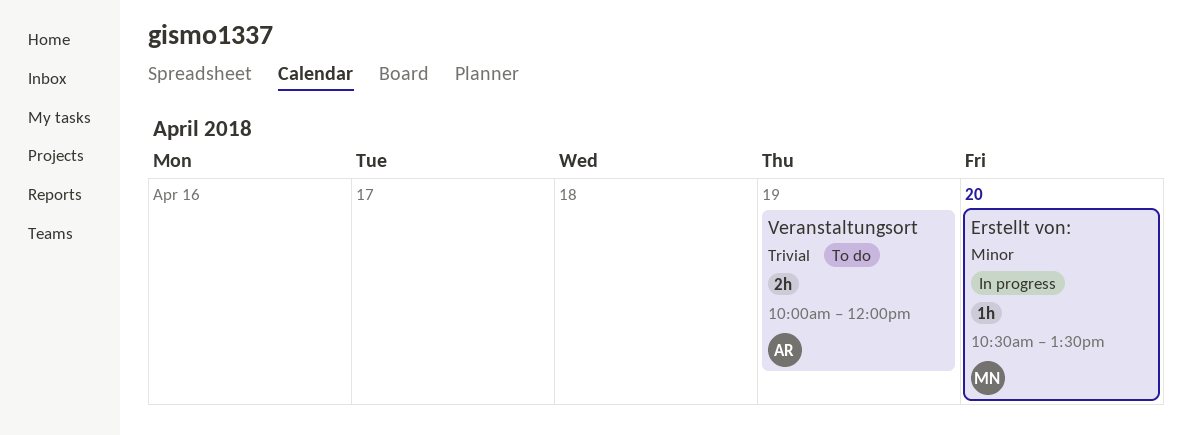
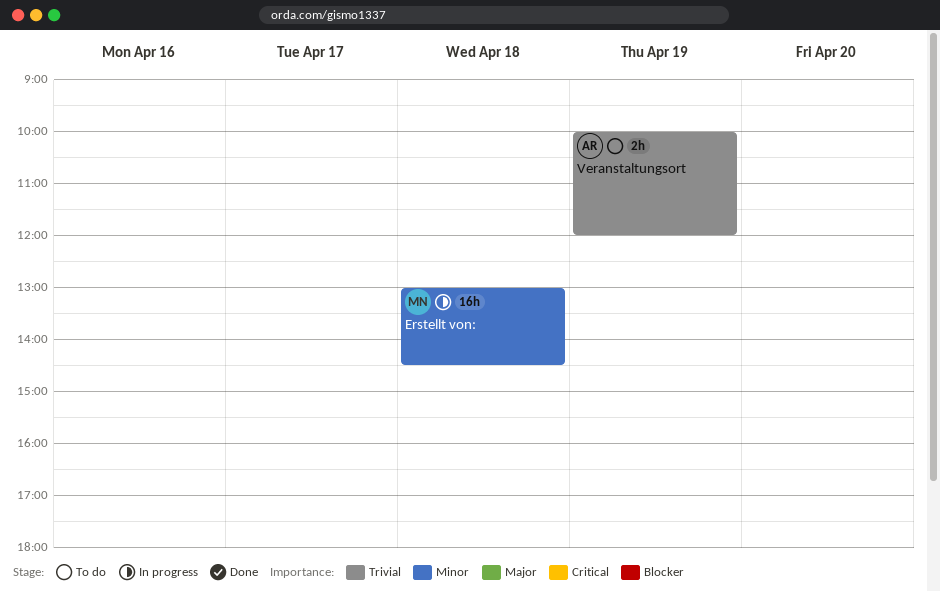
Erstellt von:, estimate: 1h -> 16h
Erstellt von:, day: Apr 20 -> Apr 18
Erstellt von:, begins: 10:30 -> 13:00
Erstellt von:, ends: 13:30 -> 14:30

